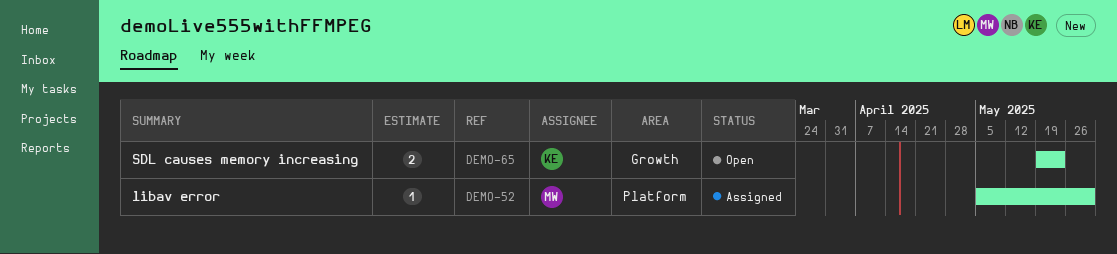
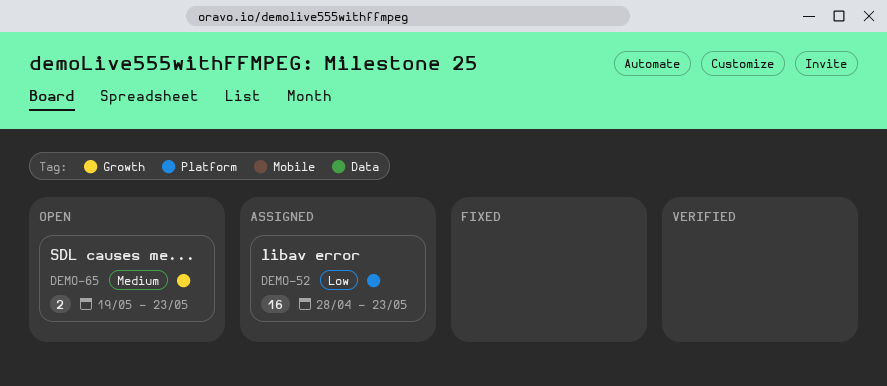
DEMO-52, estimate: 1 -> 16
DEMO-52, start: May 5 -> Apr 28
DEMO-52, due: May 30 -> May 23

